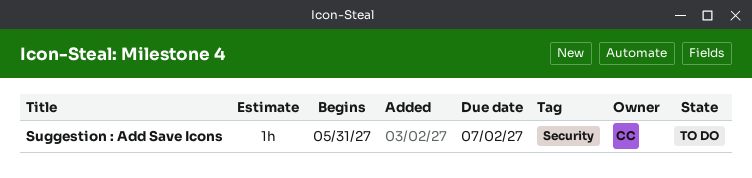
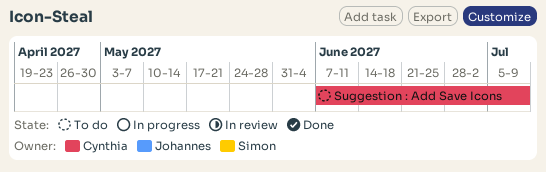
Suggestion : Add Save Icons, start: May 31 -> Jun 7
Suggestion : Add Save Icons, due: Jul 2 -> Jul 9

